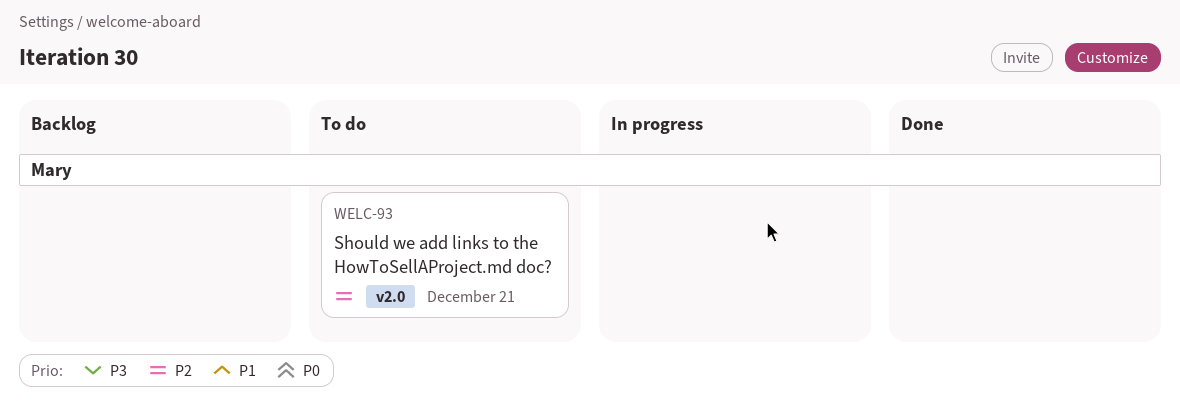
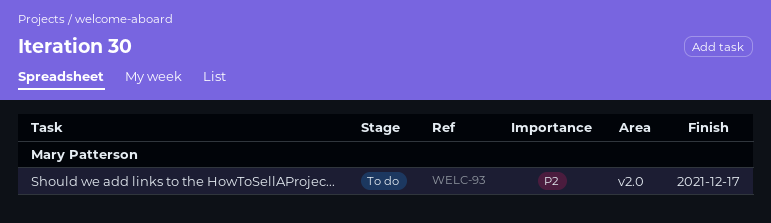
WELC-93, due: Dec 21 -> Dec 17

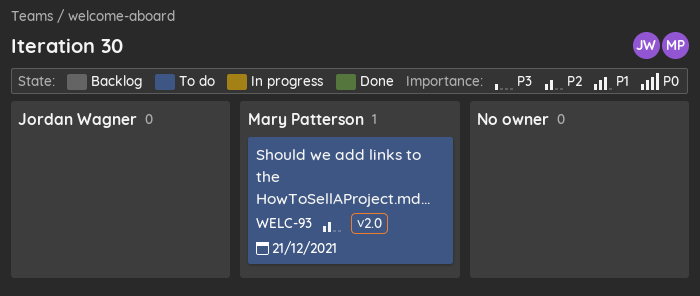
WELC-93, due: Dec 17 -> Dec 21

